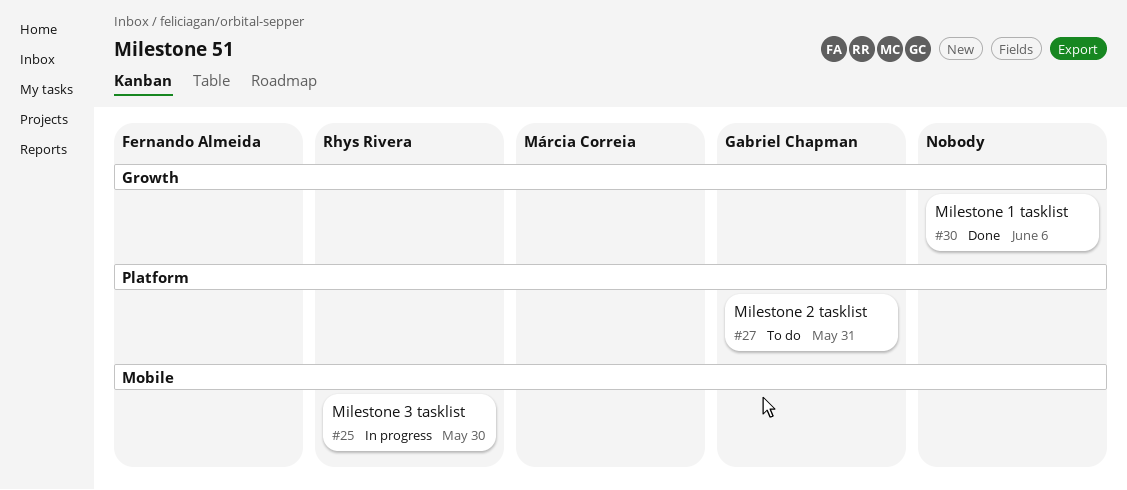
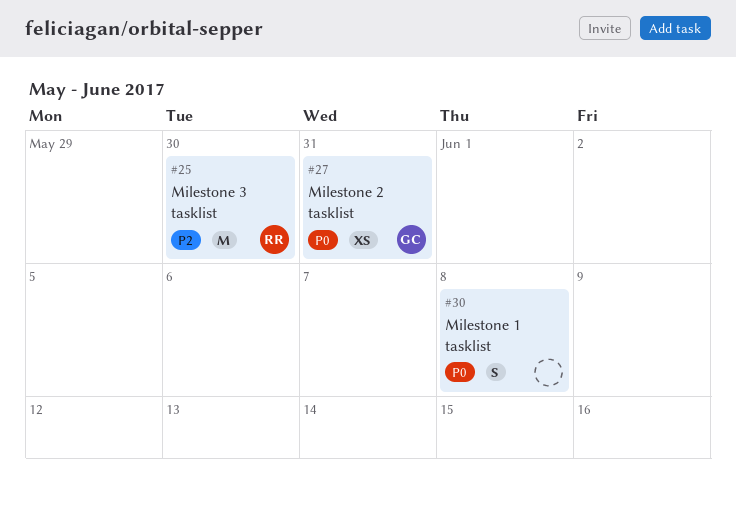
#30, due: Jun 6 -> Jun 8

